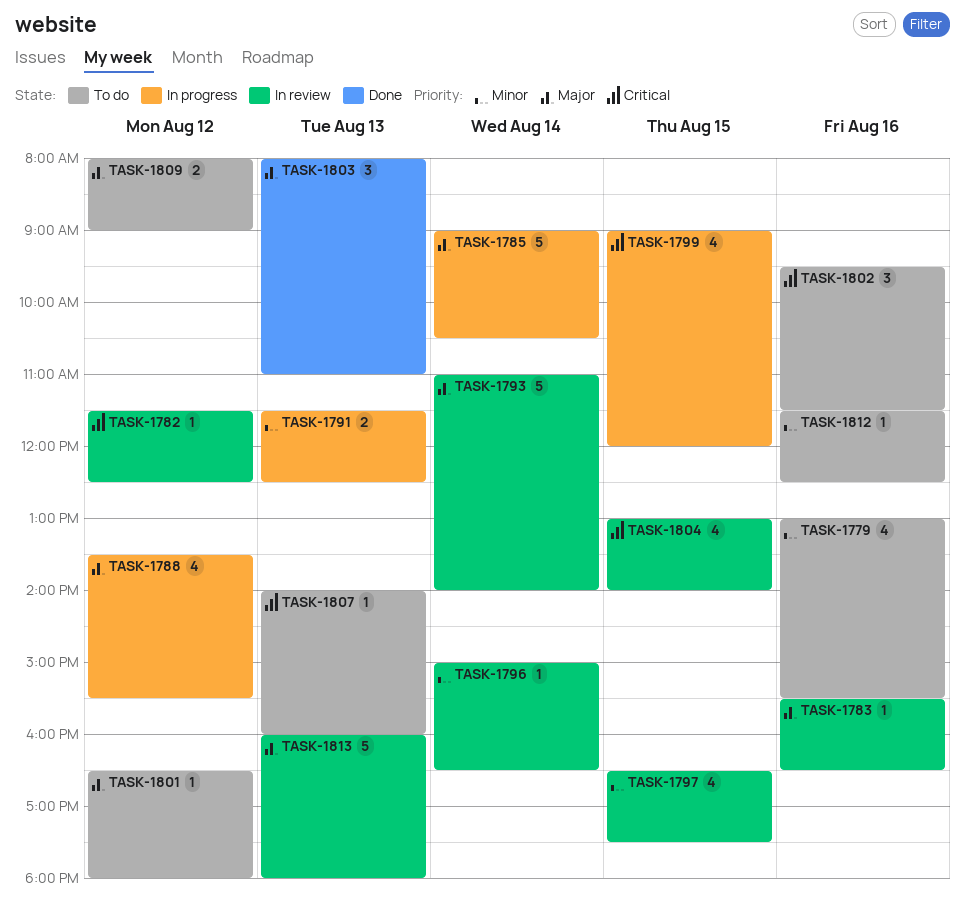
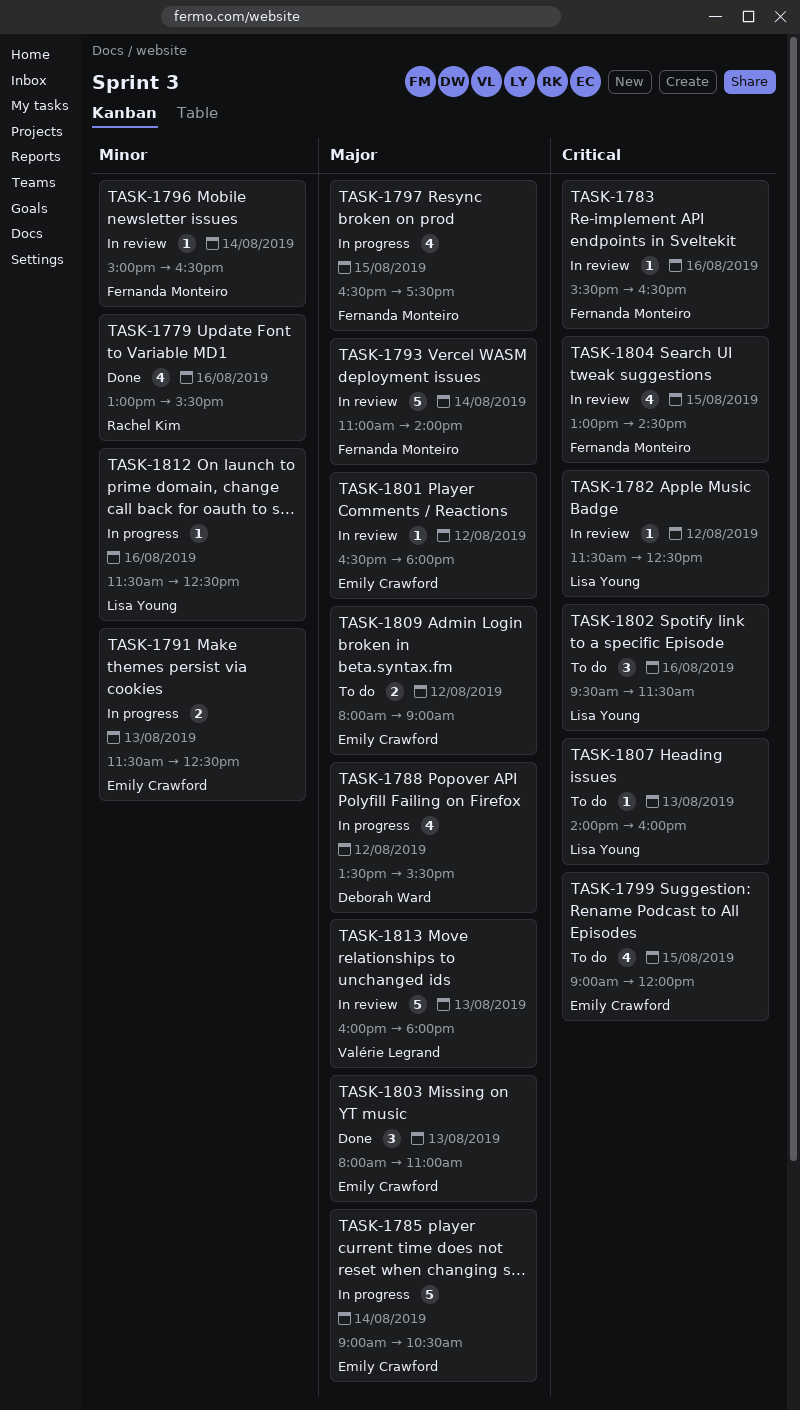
TASK-1779, status: To do -> Done
TASK-1783, priority: Major -> Critical
TASK-1797, status: In review -> In progress
TASK-1797, priority: Minor -> Major
TASK-1799, status: In progress -> To do
TASK-1801, status: To do -> In review
TASK-1804, ends: 14:00 -> 14:30
TASK-1812, status: To do -> In progress

